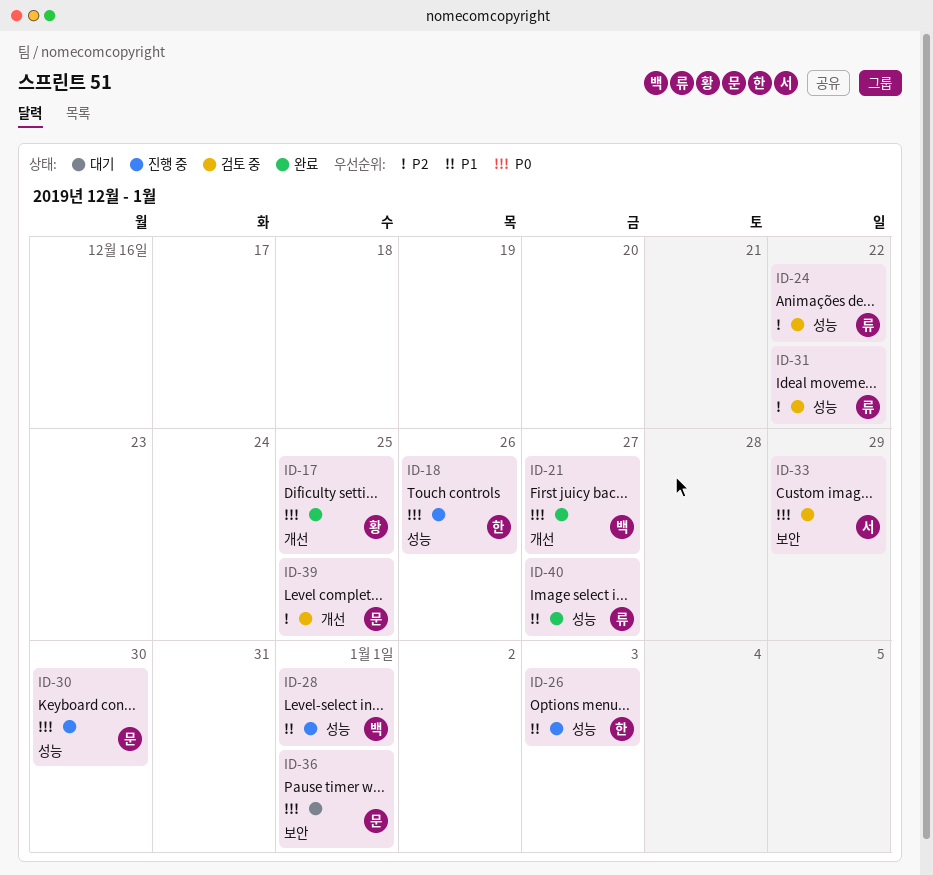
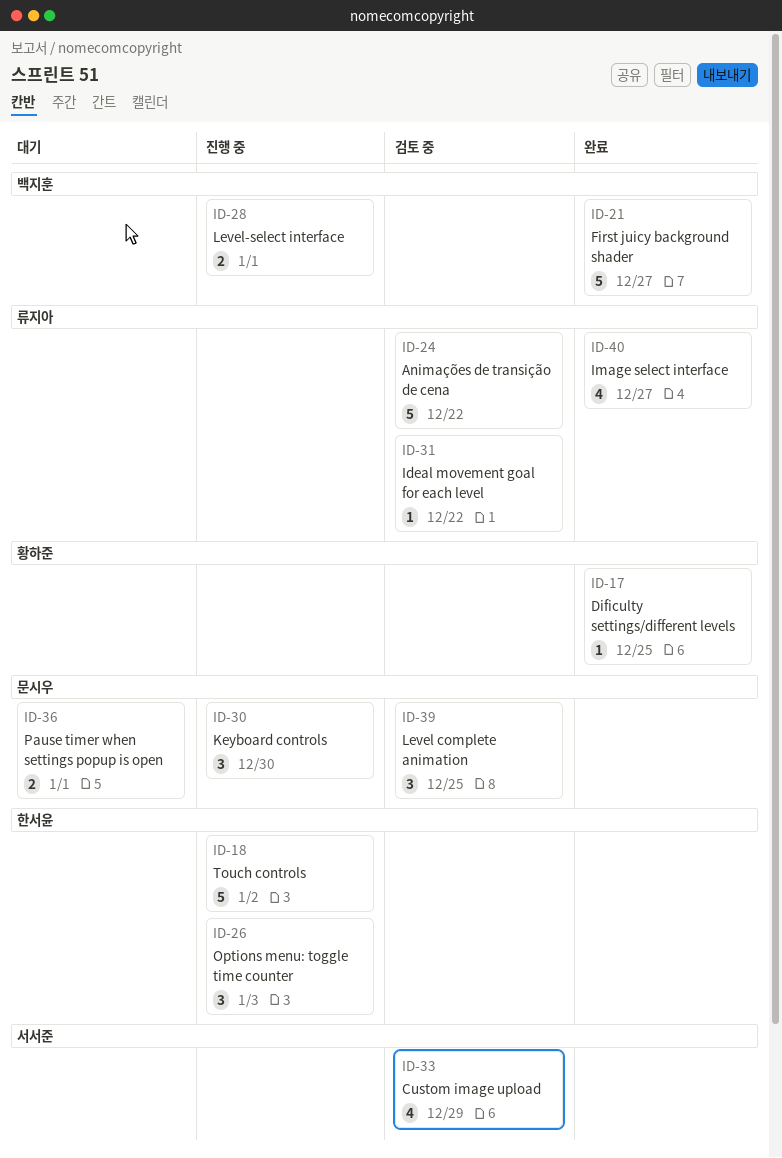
ID-18, due: Dec 26 -> Jan 2

